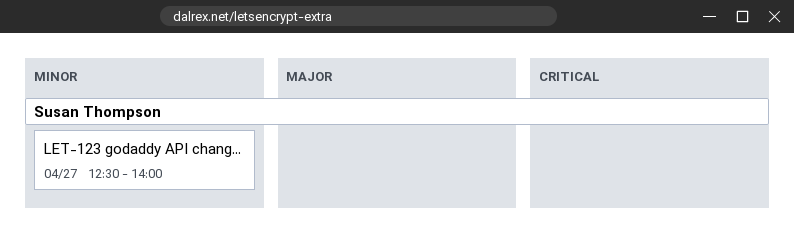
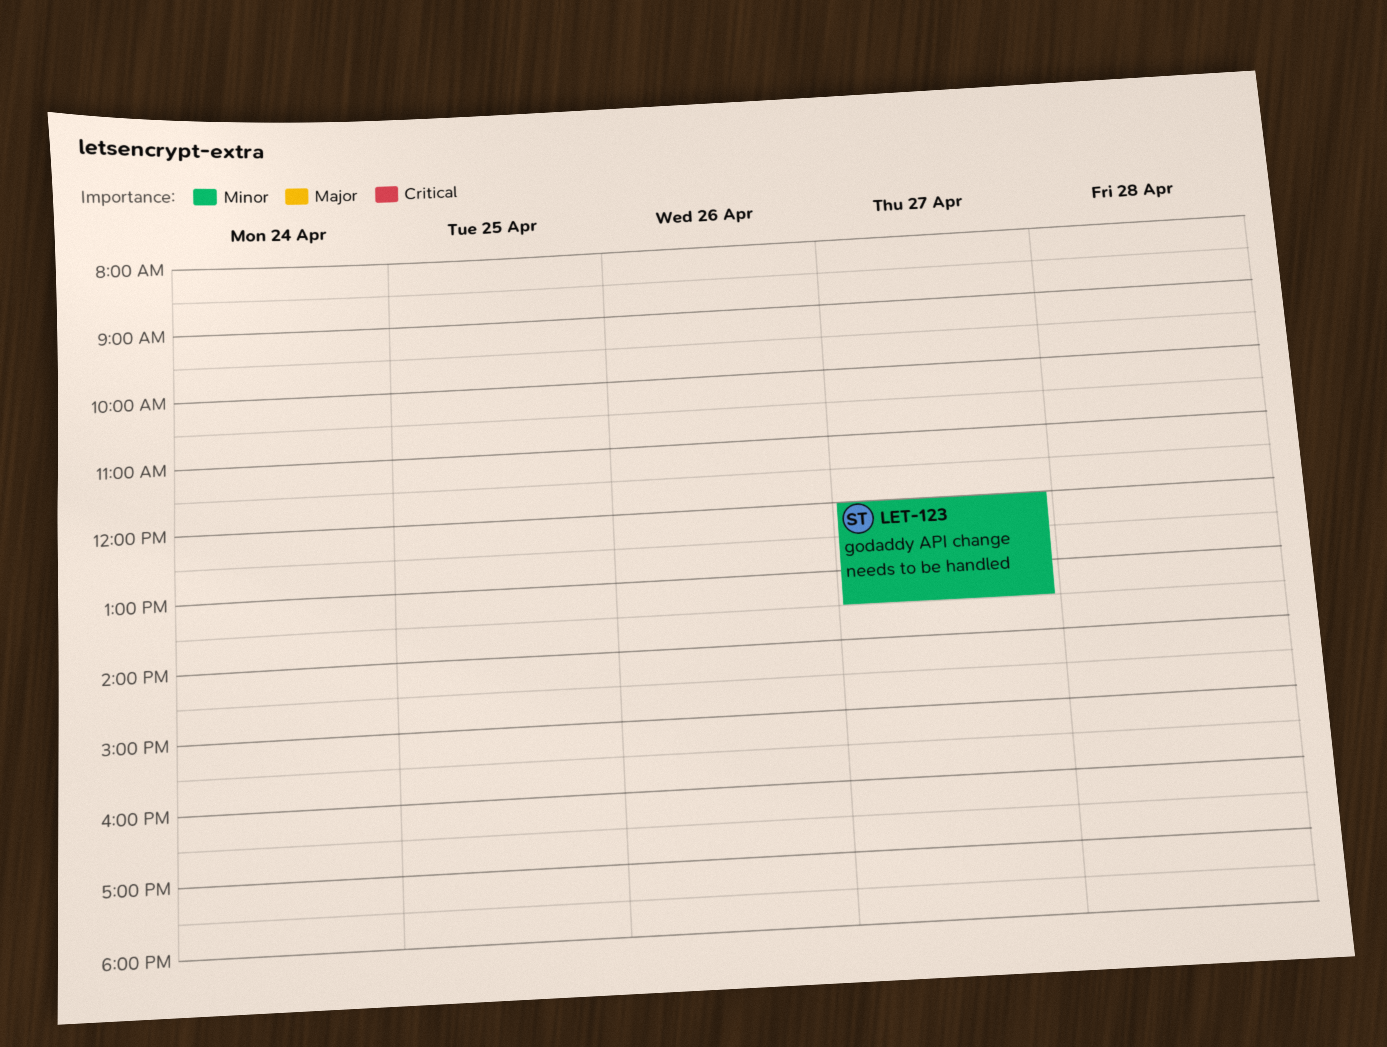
LET-123, begins: 12:30 -> 12:00
LET-123, ends: 14:00 -> 13:30

